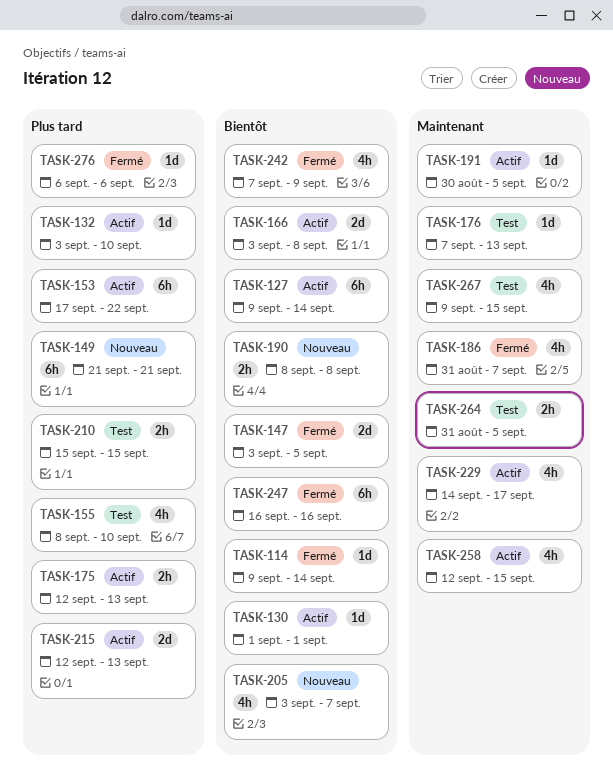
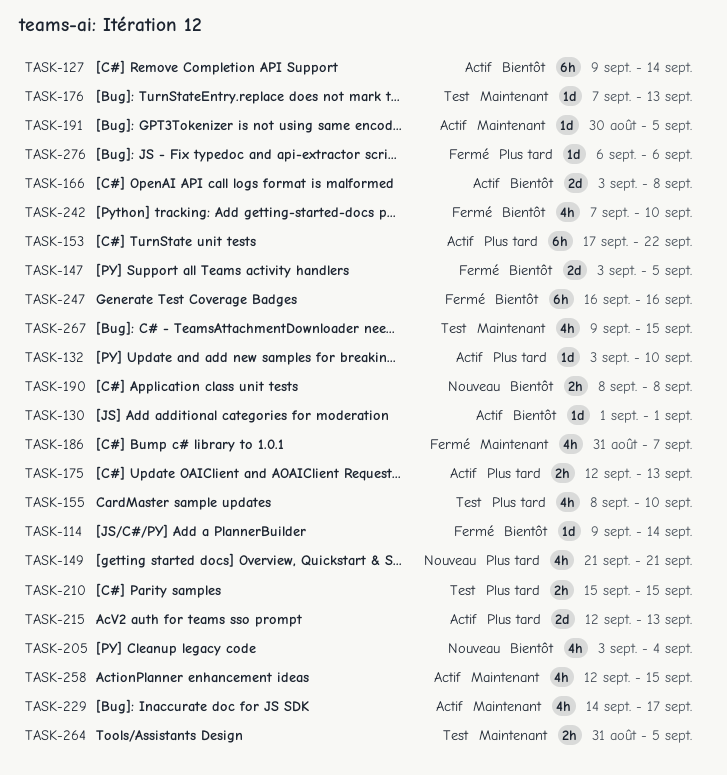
TASK-149, estimate: 6h -> 4h
TASK-205, due: Sep 7 -> Sep 4
TASK-242, due: Sep 9 -> Sep 10

